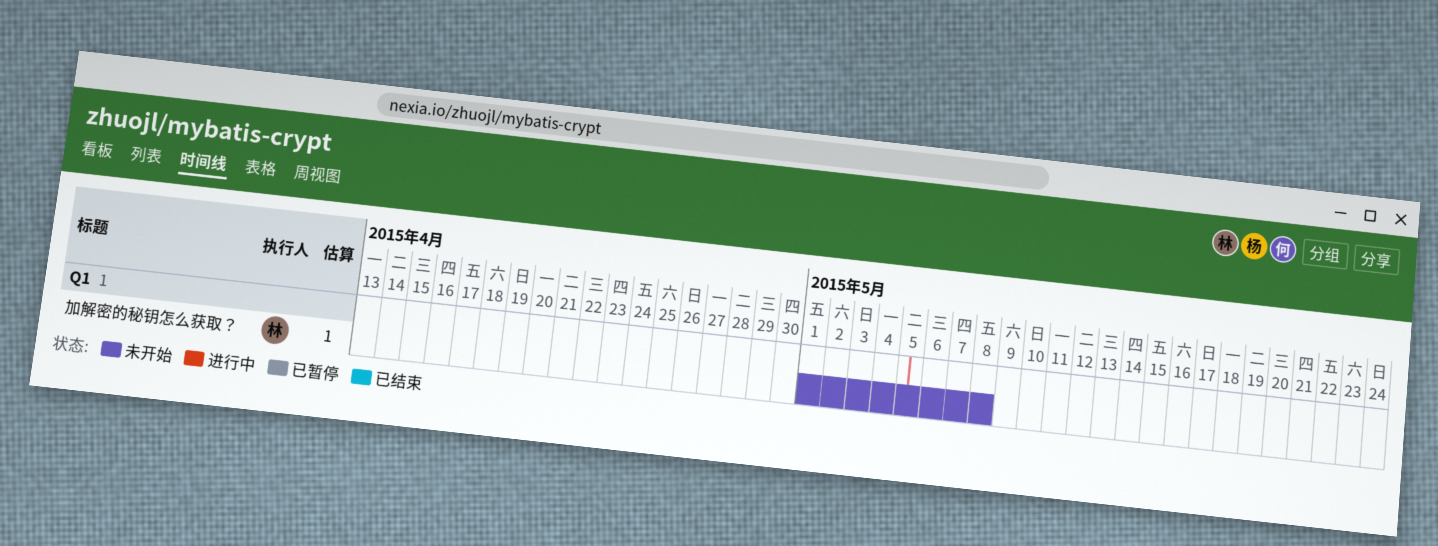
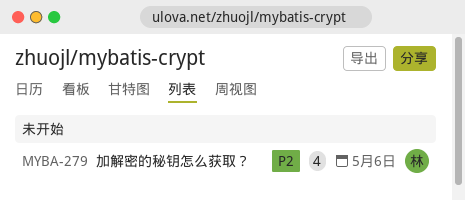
加解密的秘钥怎么获取？, estimate: 1 -> 4
加解密的秘钥怎么获取？, due: May 8 -> May 6

